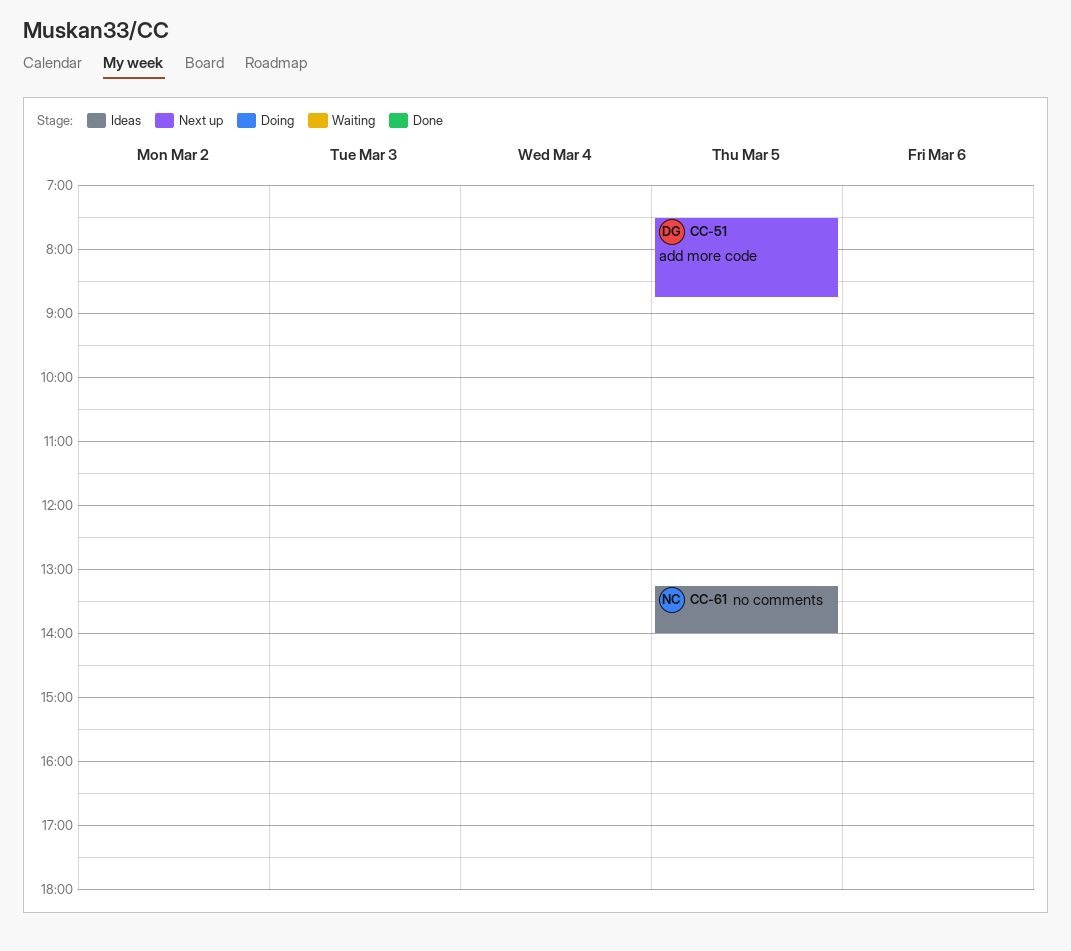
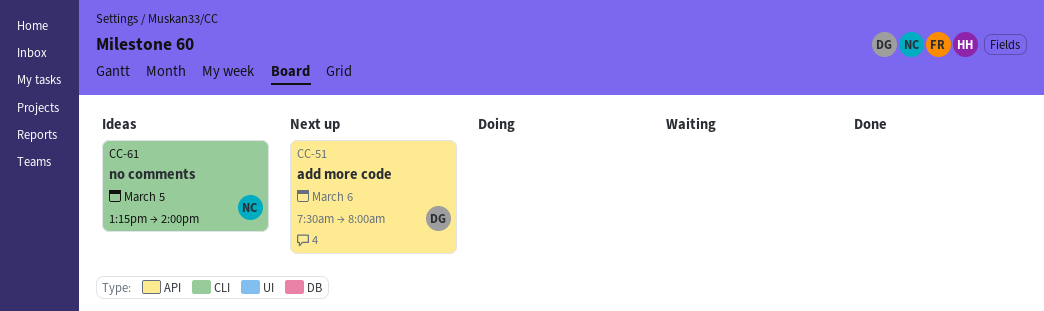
CC-51, day: Mar 5 -> Mar 6
CC-51, ends: 08:45 -> 08:00

